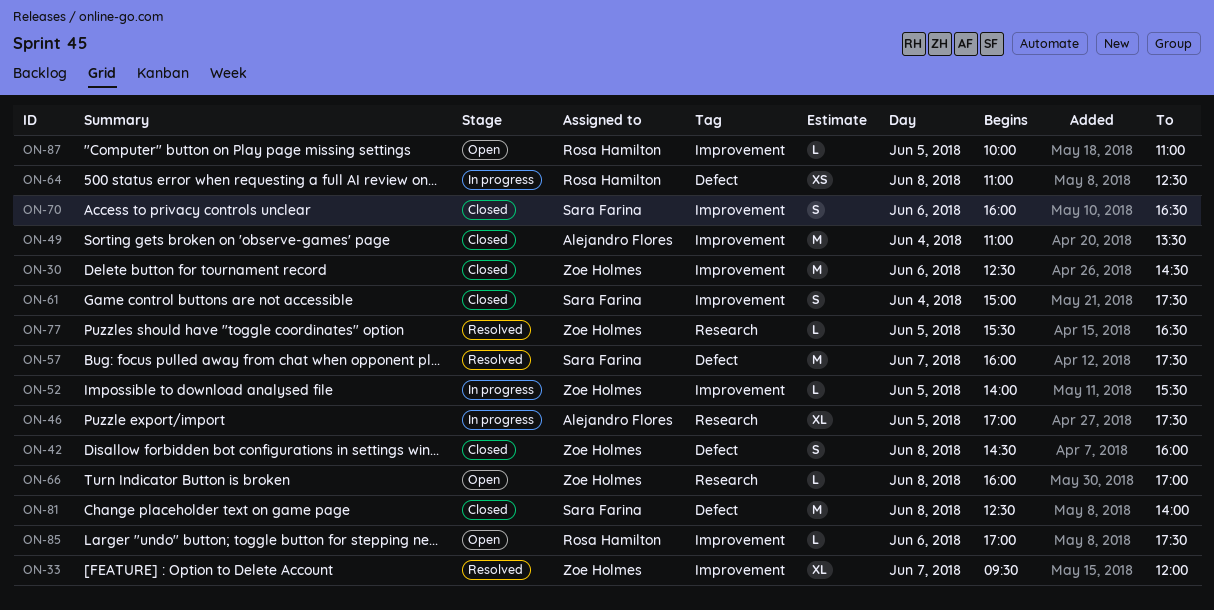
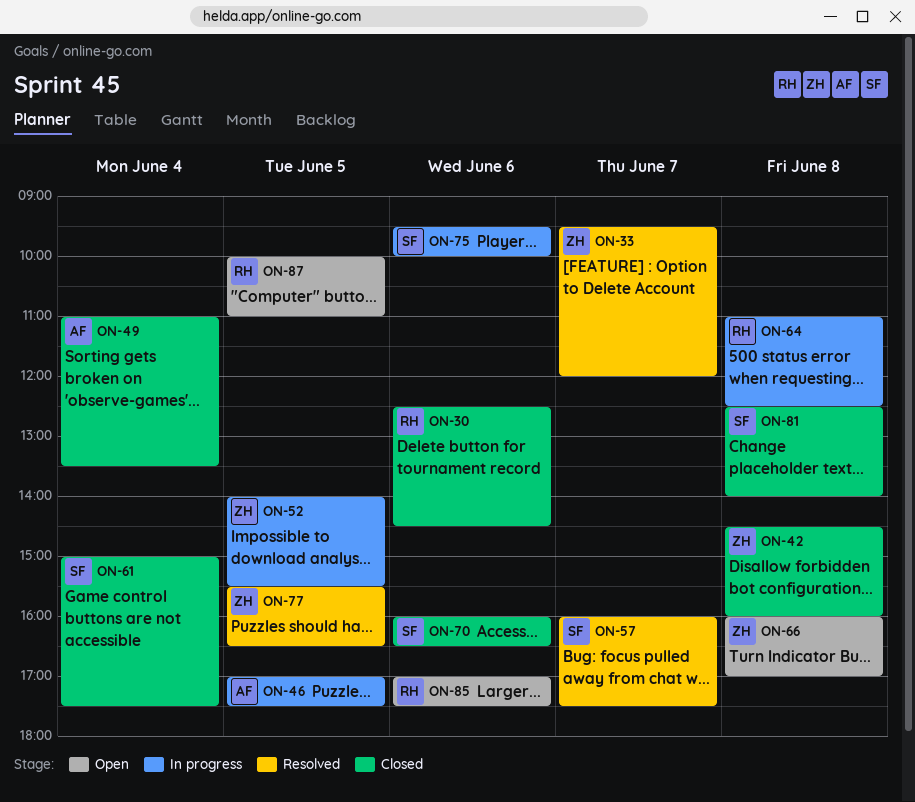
ON-30, owner: Zoe Holmes -> Rosa Hamilton
ON-75: none -> present

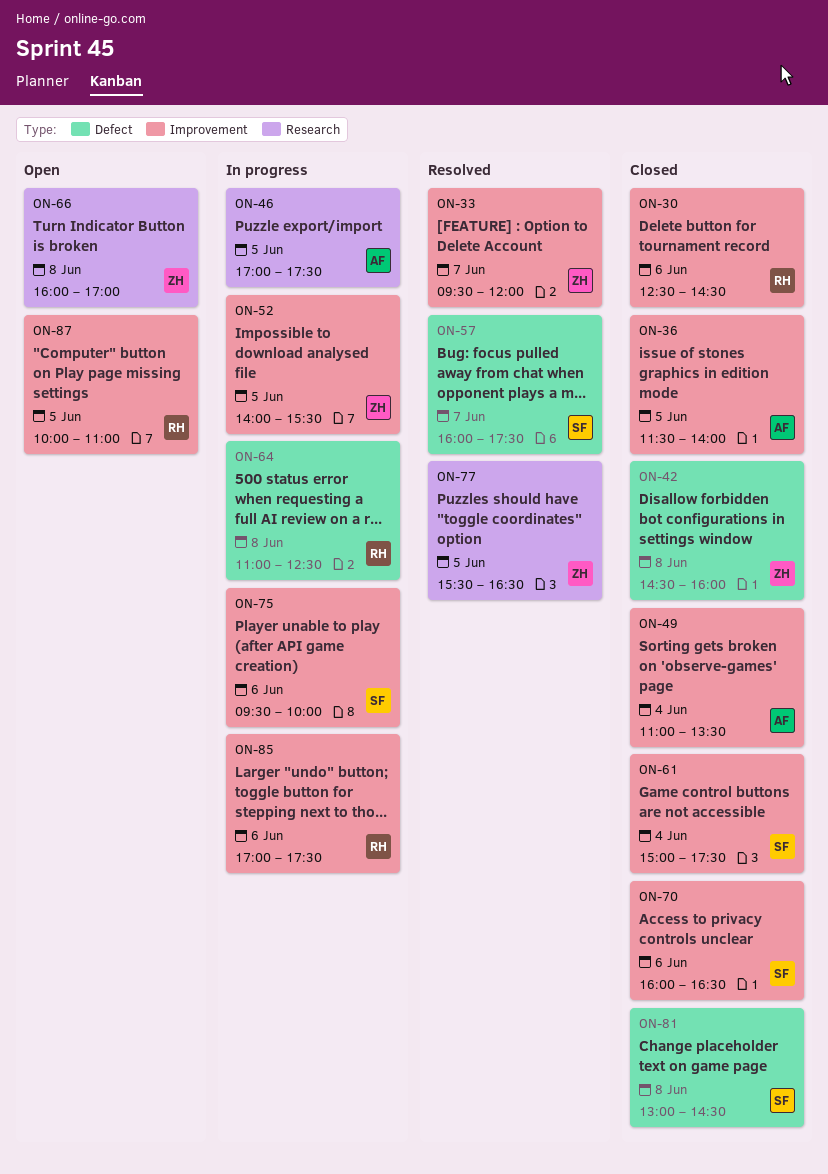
ON-36: none -> present
ON-81, begins: 12:30 -> 13:00
ON-81, ends: 14:00 -> 14:30
ON-85, status: Open -> In progress

